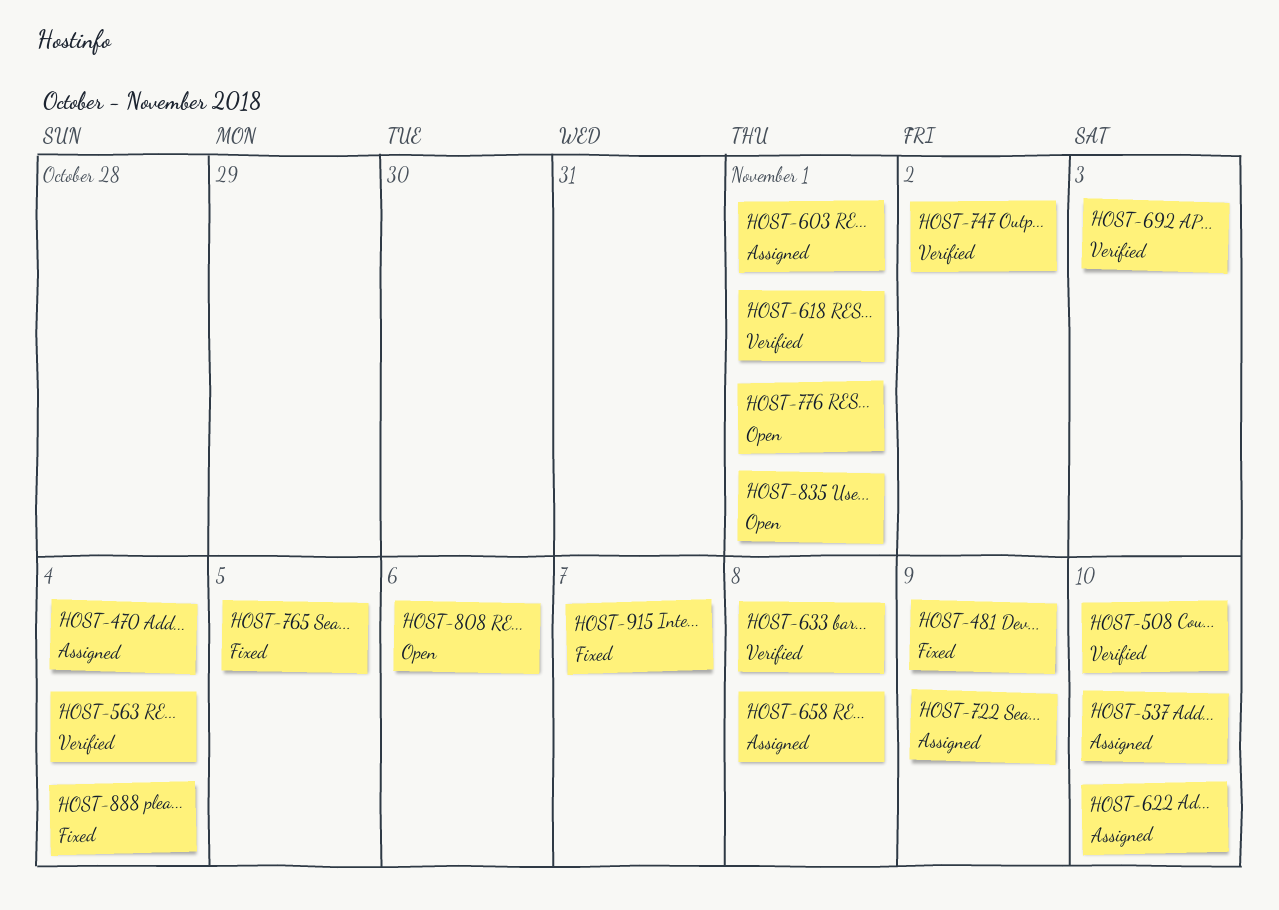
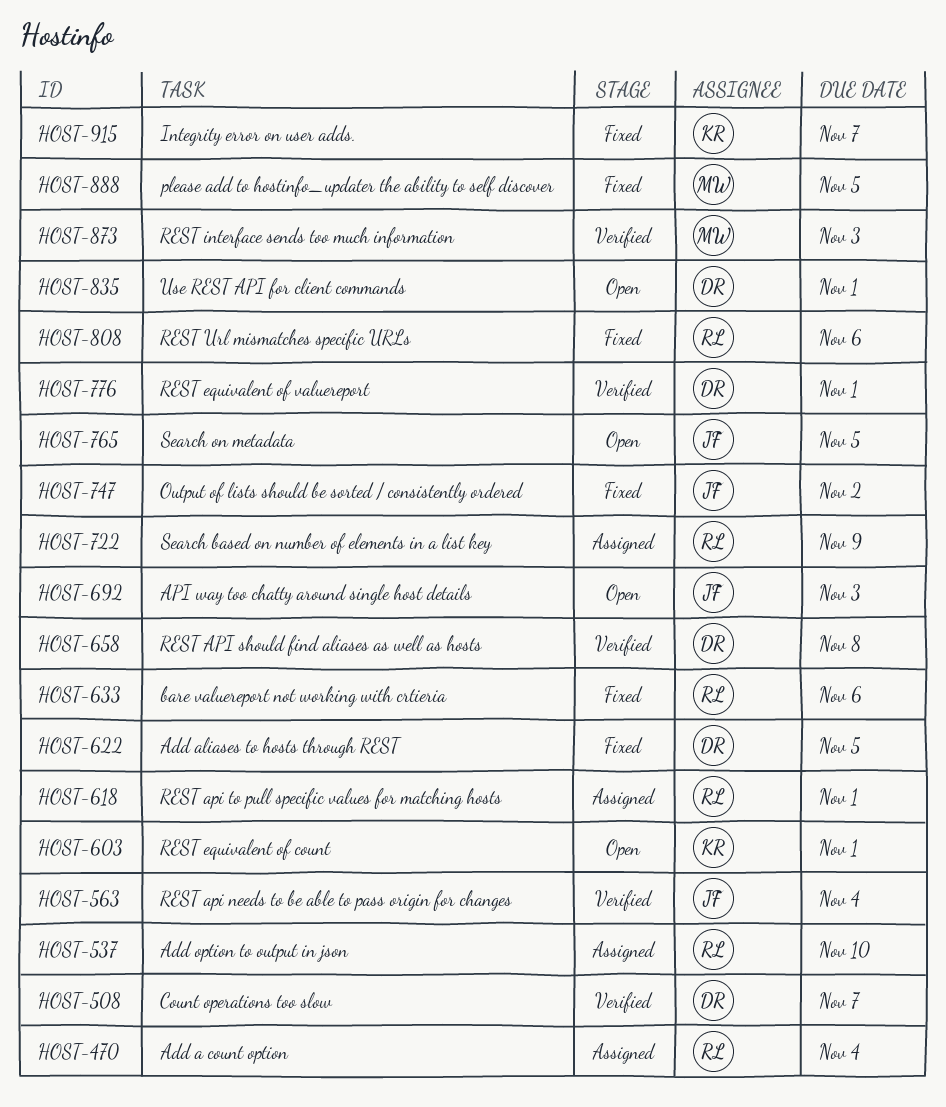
HOST-481: present -> none
HOST-508, due: Nov 10 -> Nov 7
HOST-603, status: Assigned -> Open
HOST-618, status: Verified -> Assigned
HOST-622, status: Assigned -> Fixed
HOST-622, due: Nov 10 -> Nov 5
HOST-633, status: Verified -> Fixed
HOST-633, due: Nov 8 -> Nov 6
HOST-658, status: Assigned -> Verified
HOST-692, status: Verified -> Open
HOST-747, status: Verified -> Fixed
HOST-765, status: Fixed -> Open
HOST-776, status: Open -> Verified
HOST-808, status: Open -> Fixed
HOST-873: none -> present
HOST-888, due: Nov 4 -> Nov 5

